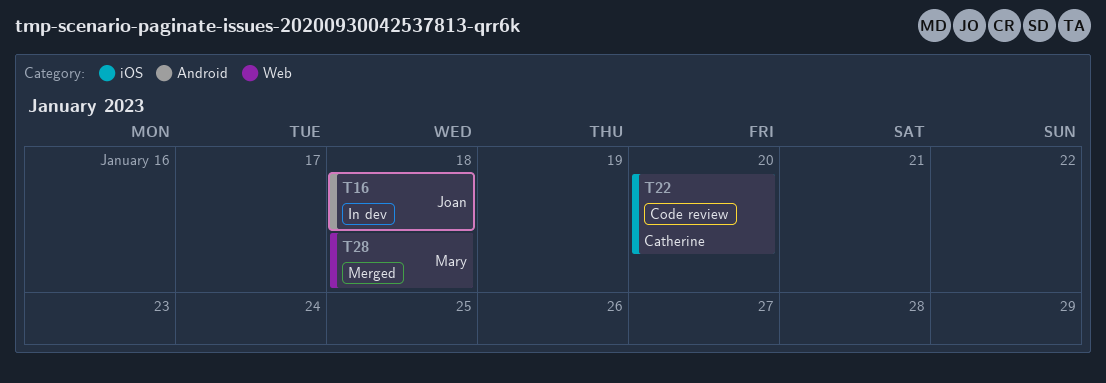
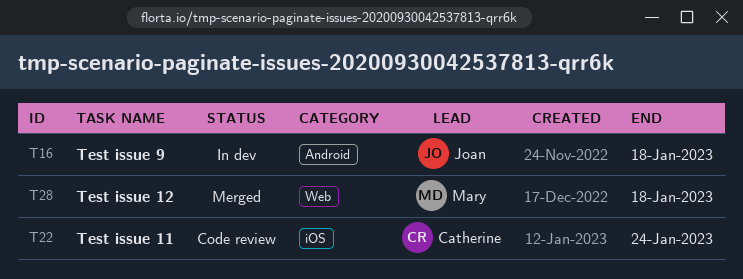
T22, due: Jan 20 -> Jan 24

